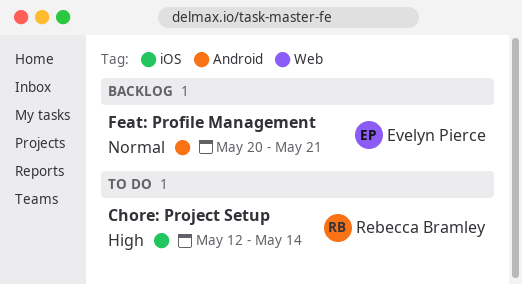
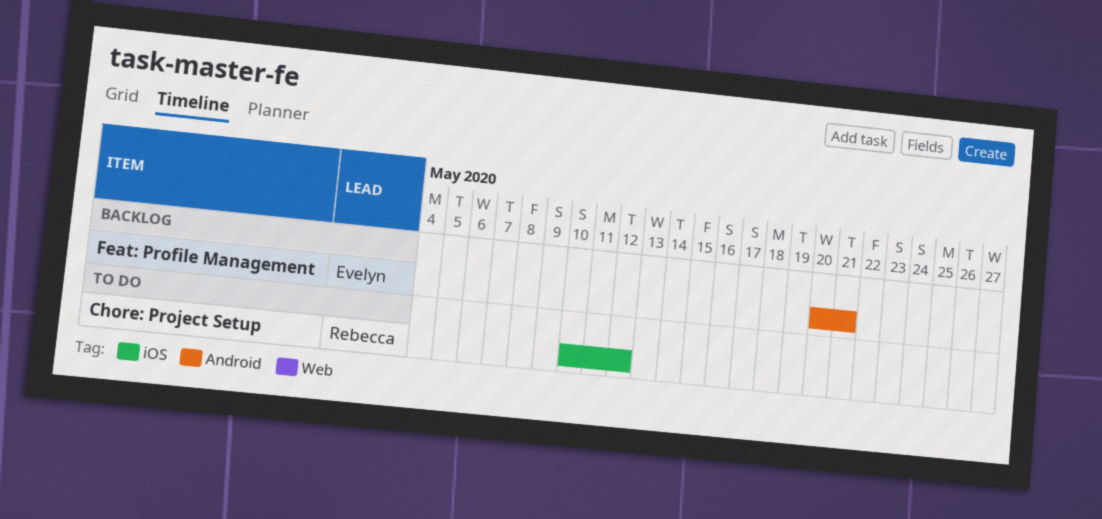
Chore: Project Setup, start: May 12 -> May 10
Chore: Project Setup, due: May 14 -> May 12

